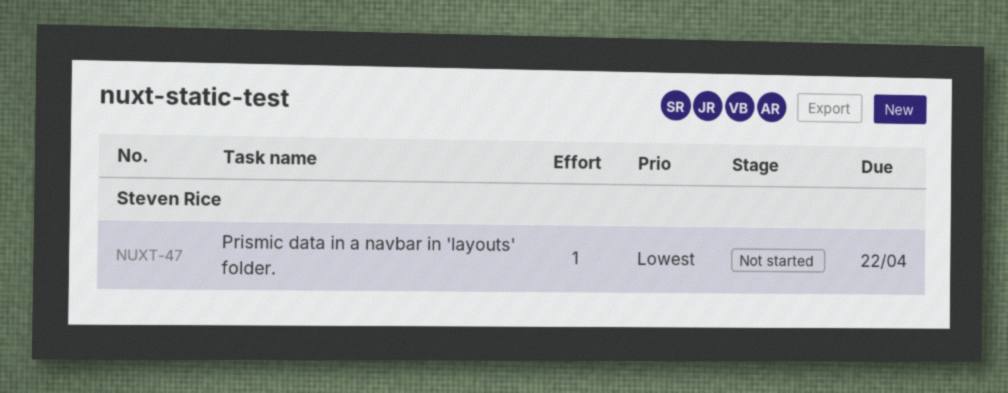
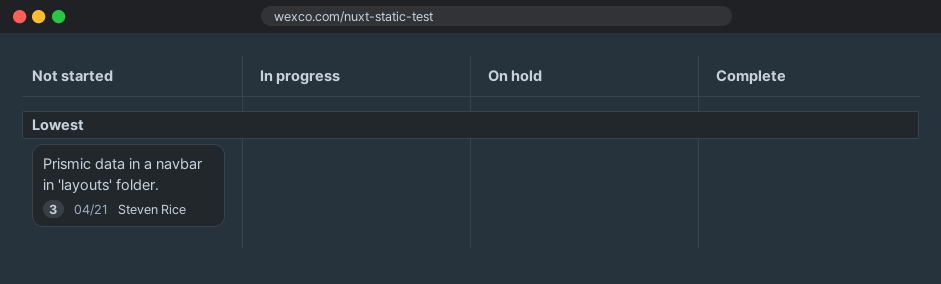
Prismic data in a navbar in 'layouts' folder., estimate: 1 -> 3
Prismic data in a navbar in 'layouts' folder., due: Apr 22 -> Apr 21

